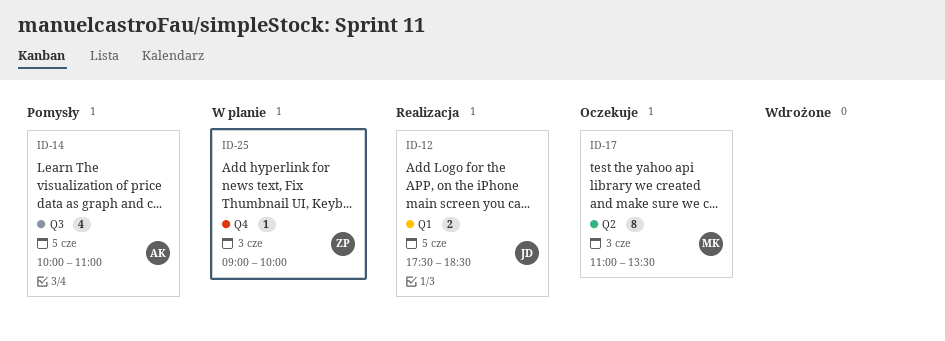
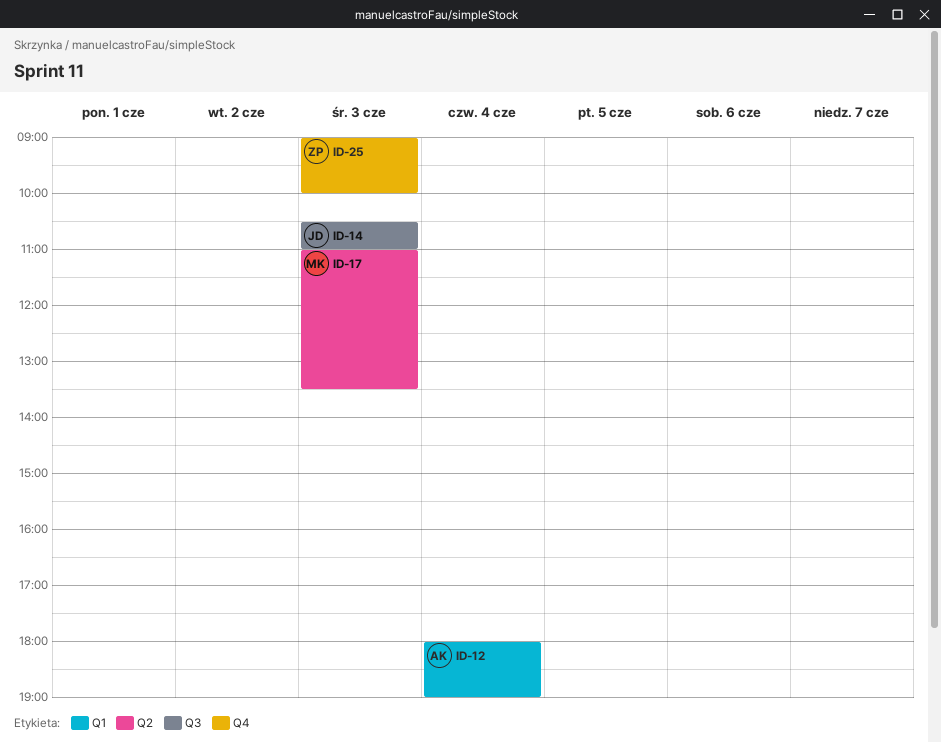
ID-12, owner: JD -> AK
ID-12, day: Jun 5 -> Jun 4
ID-12, begins: 17:30 -> 18:00
ID-12, ends: 18:30 -> 19:00
ID-14, owner: AK -> JD
ID-14, day: Jun 5 -> Jun 3
ID-14, begins: 10:00 -> 10:30

